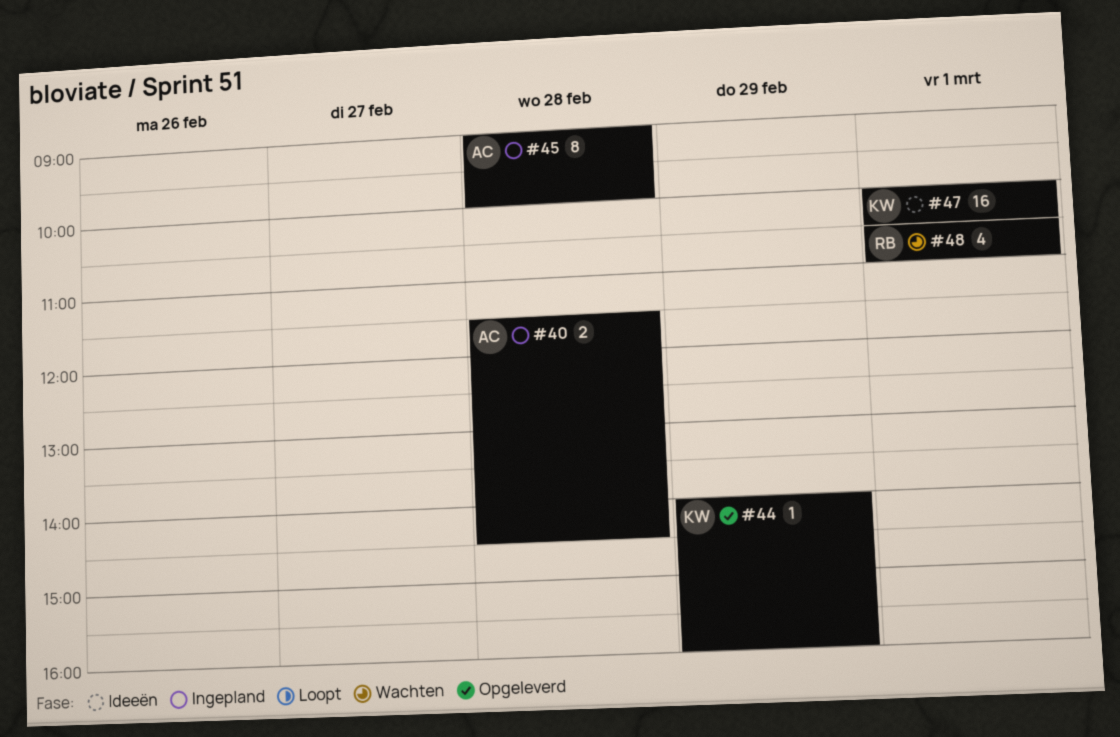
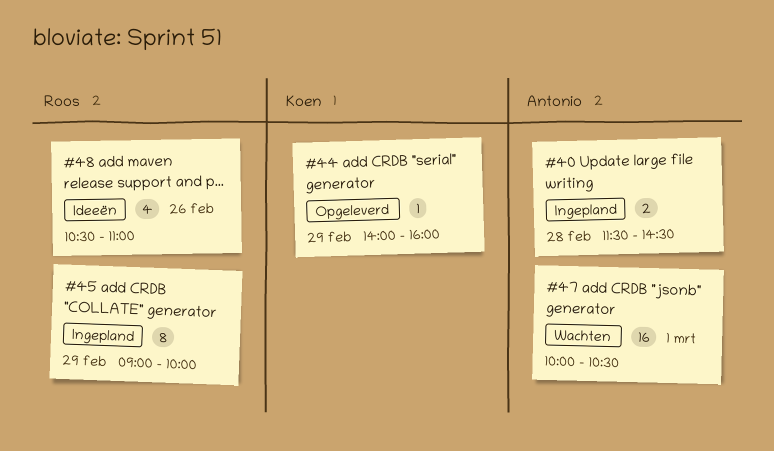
#45, owner: Antonio -> Roos
#45, day: Feb 28 -> Feb 29
#47, status: Ideeën -> Wachten
#47, owner: Koen -> Antonio
#48, status: Wachten -> Ideeën
#48, day: Mar 1 -> Feb 26

